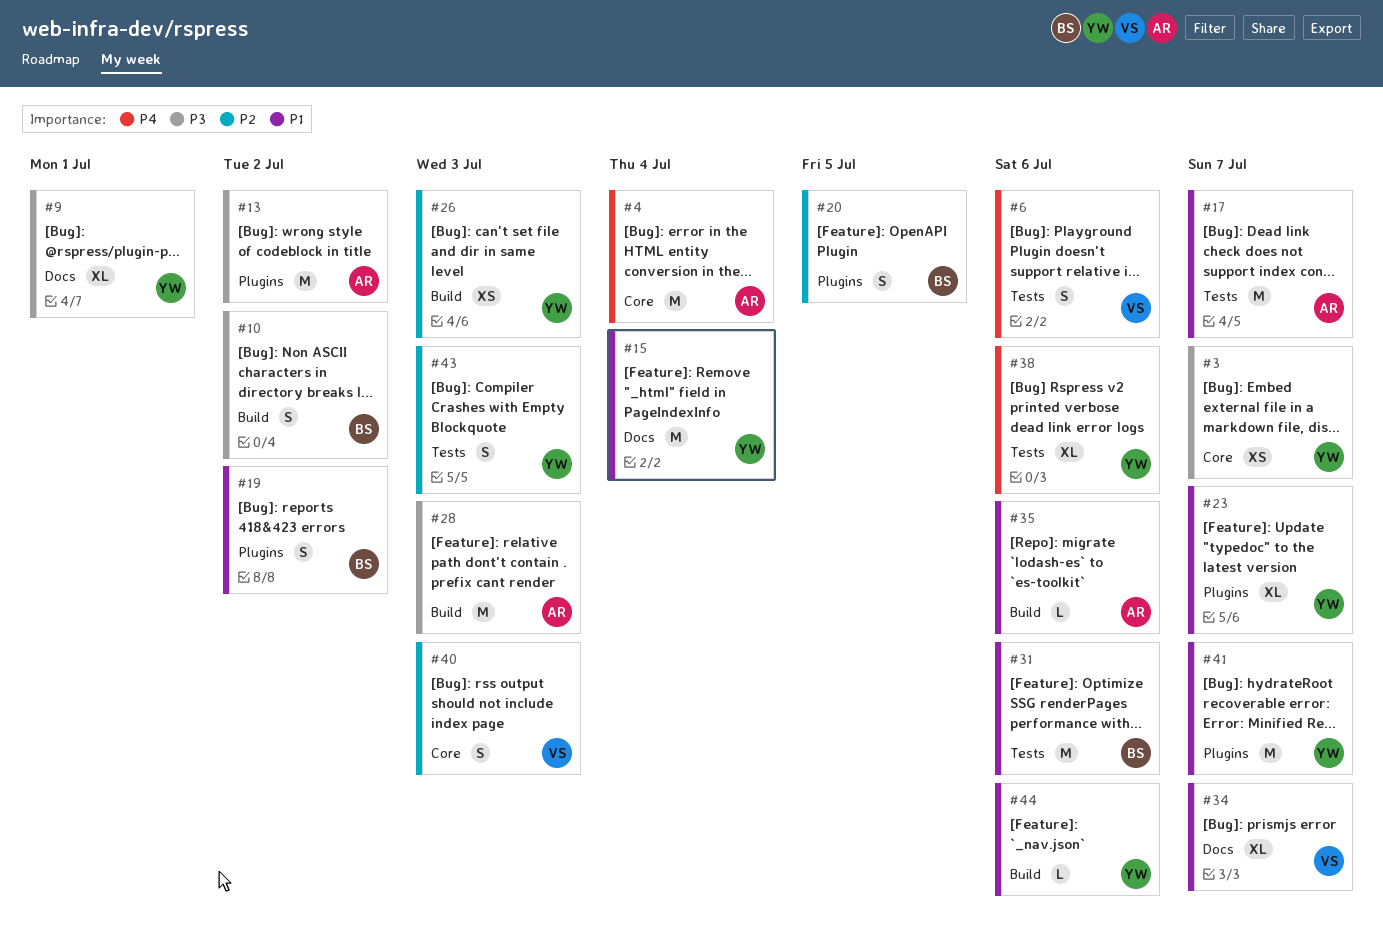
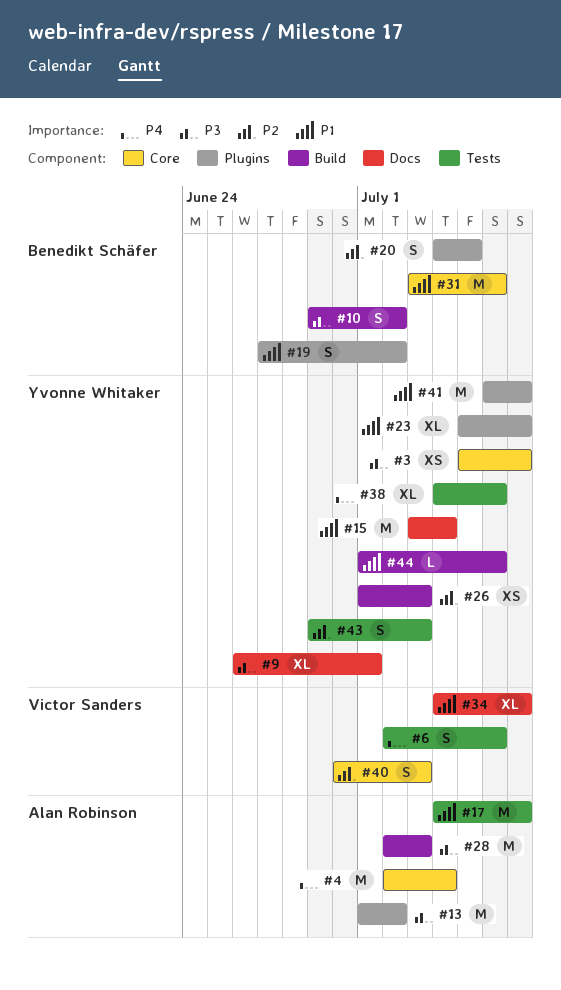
#31, label: Tests -> Core
#35: present -> none

